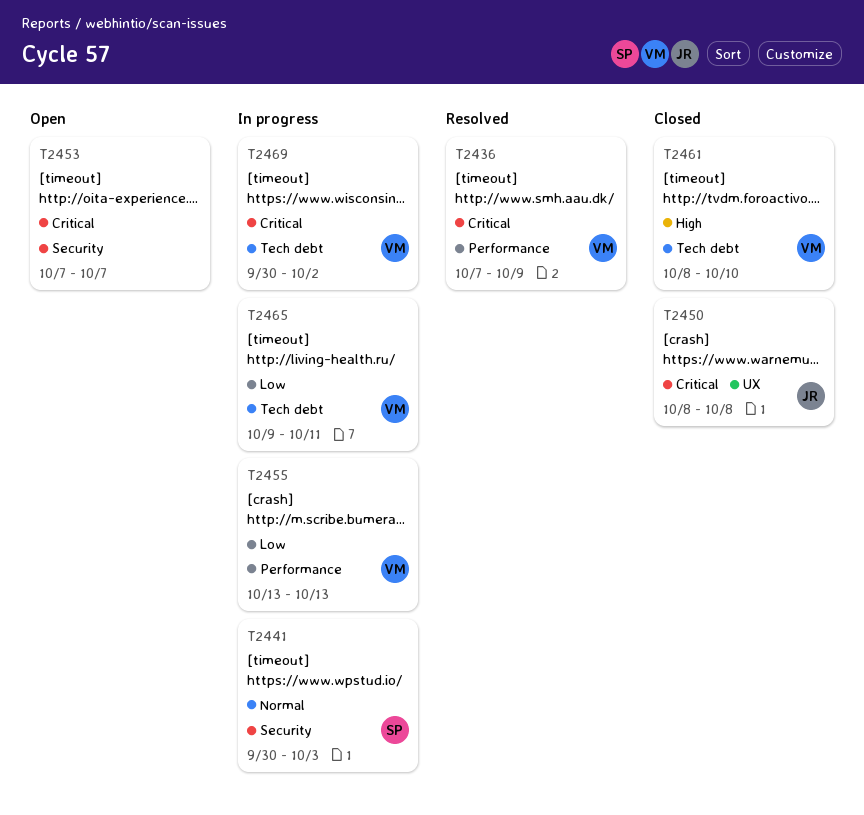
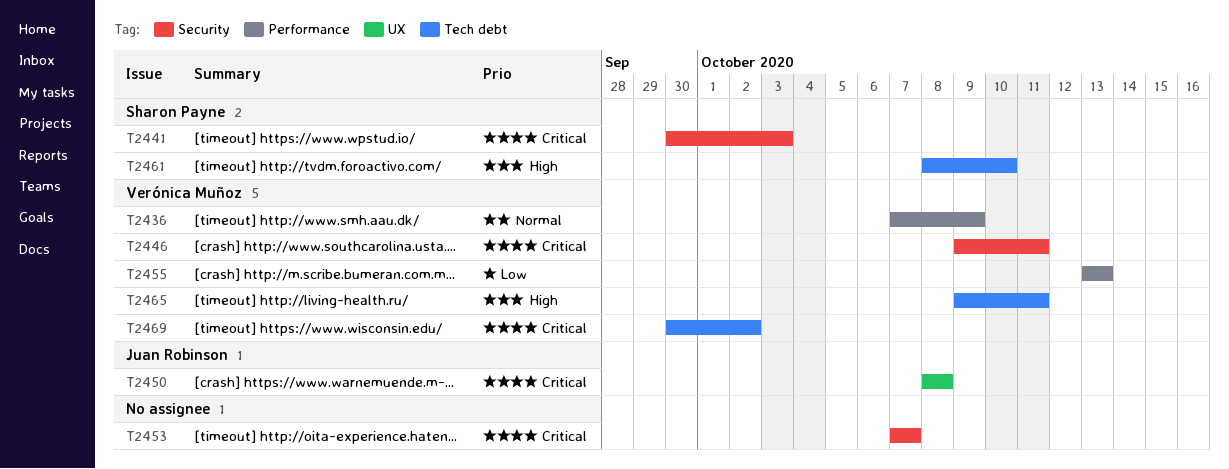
T2436, priority: Critical -> Normal
T2441, priority: Normal -> Critical
T2446: none -> present
T2461, owner: Verónica Muñoz -> Sharon Payne
T2465, priority: Low -> High

